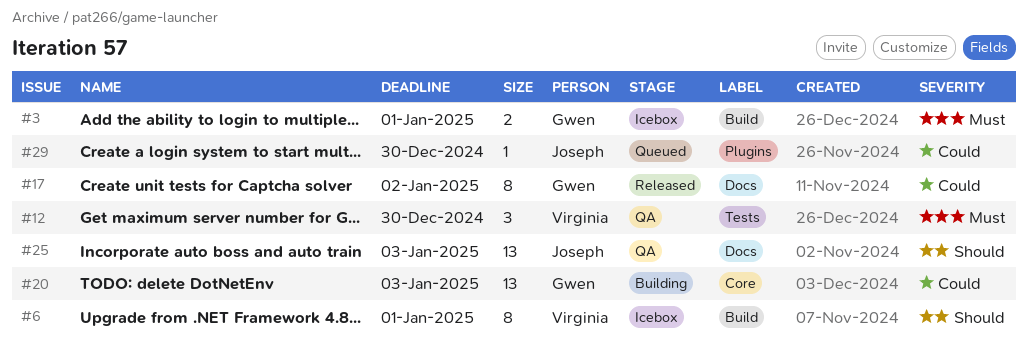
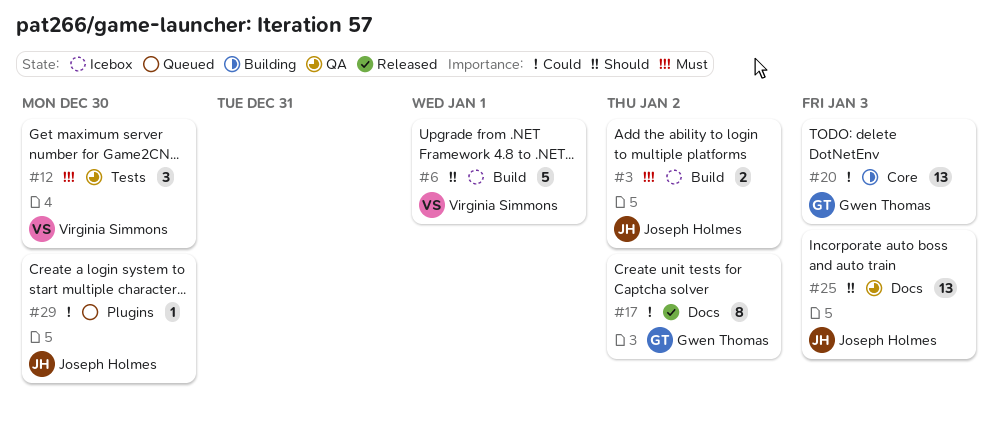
#3, owner: Gwen Thomas -> Joseph Holmes
#3, due: Jan 1 -> Jan 2
#6, estimate: 8 -> 5

